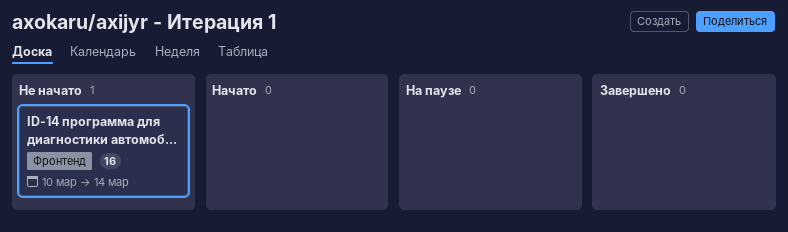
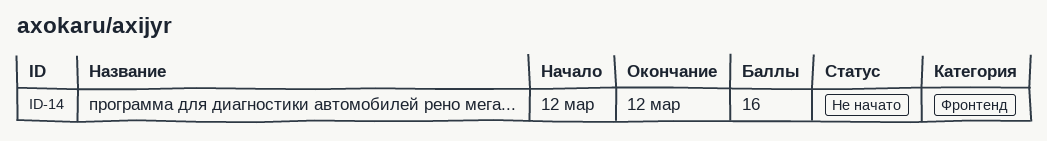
ID-14, start: Mar 10 -> Mar 12
ID-14, due: Mar 14 -> Mar 12

